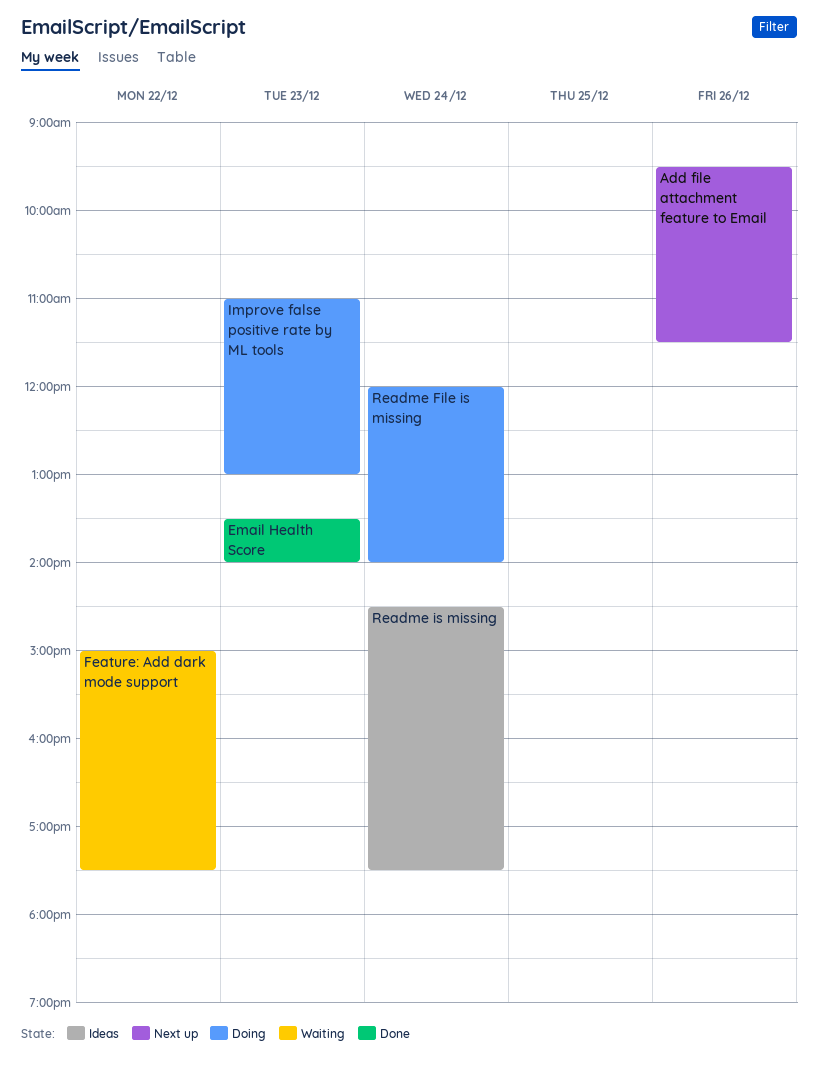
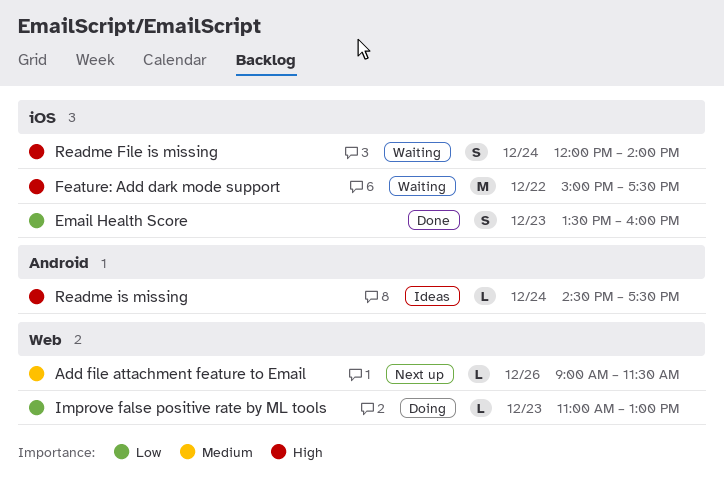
Add file attachment feature to Email, begins: 09:30 -> 09:00
Email Health Score, ends: 14:00 -> 16:00
Readme File is missing, status: Doing -> Waiting

